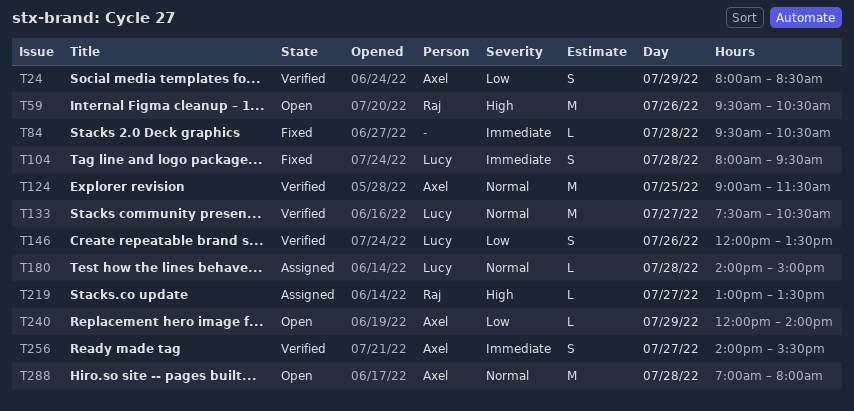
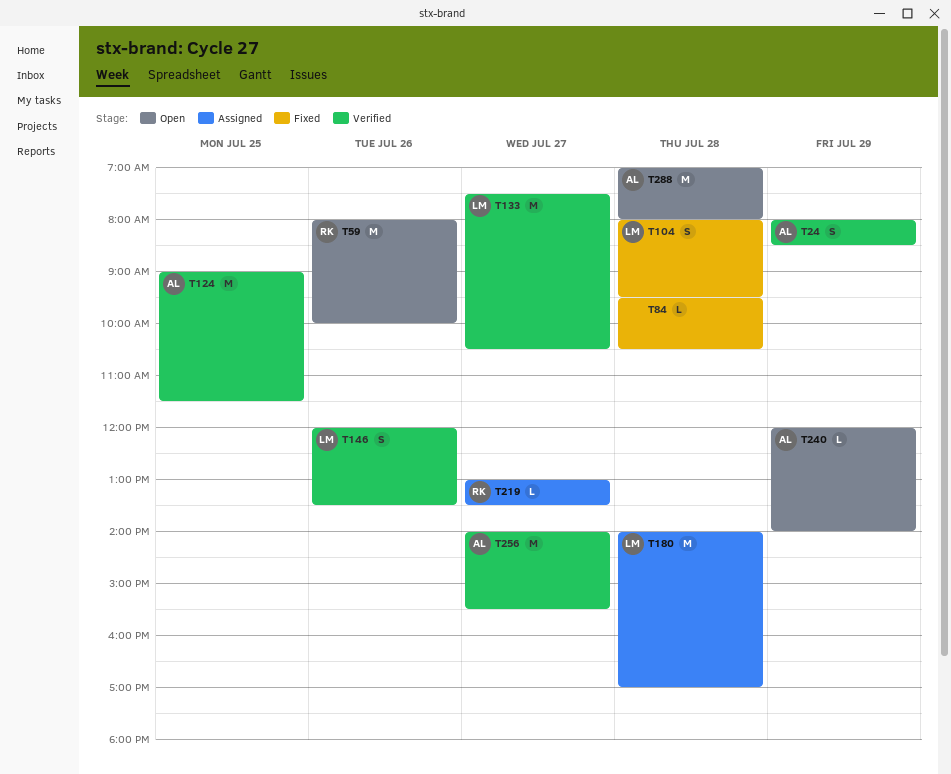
T59, begins: 09:30 -> 08:00
T59, ends: 10:30 -> 10:00
T180, estimate: L -> M
T180, ends: 15:00 -> 17:00
T256, estimate: S -> M

